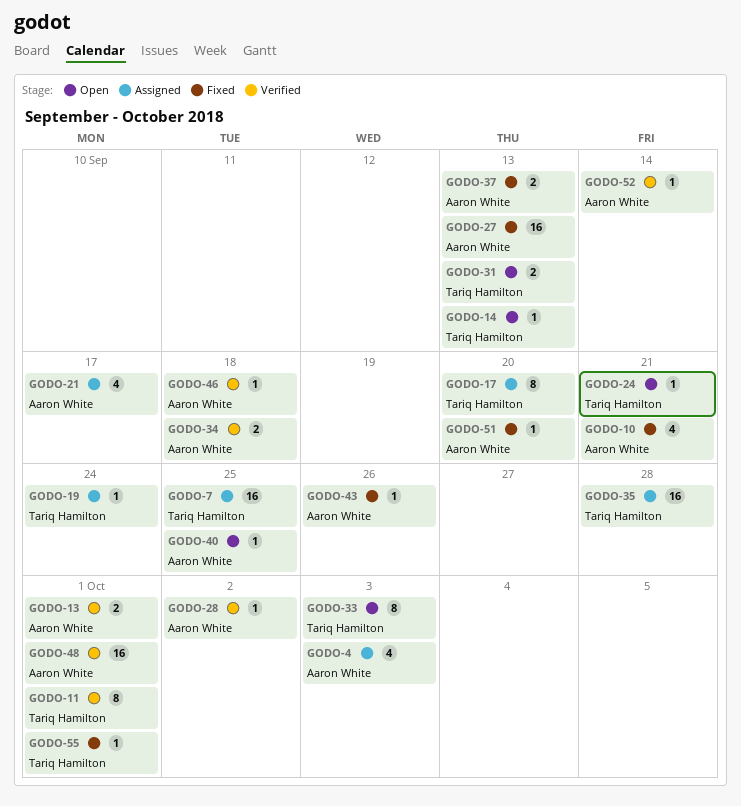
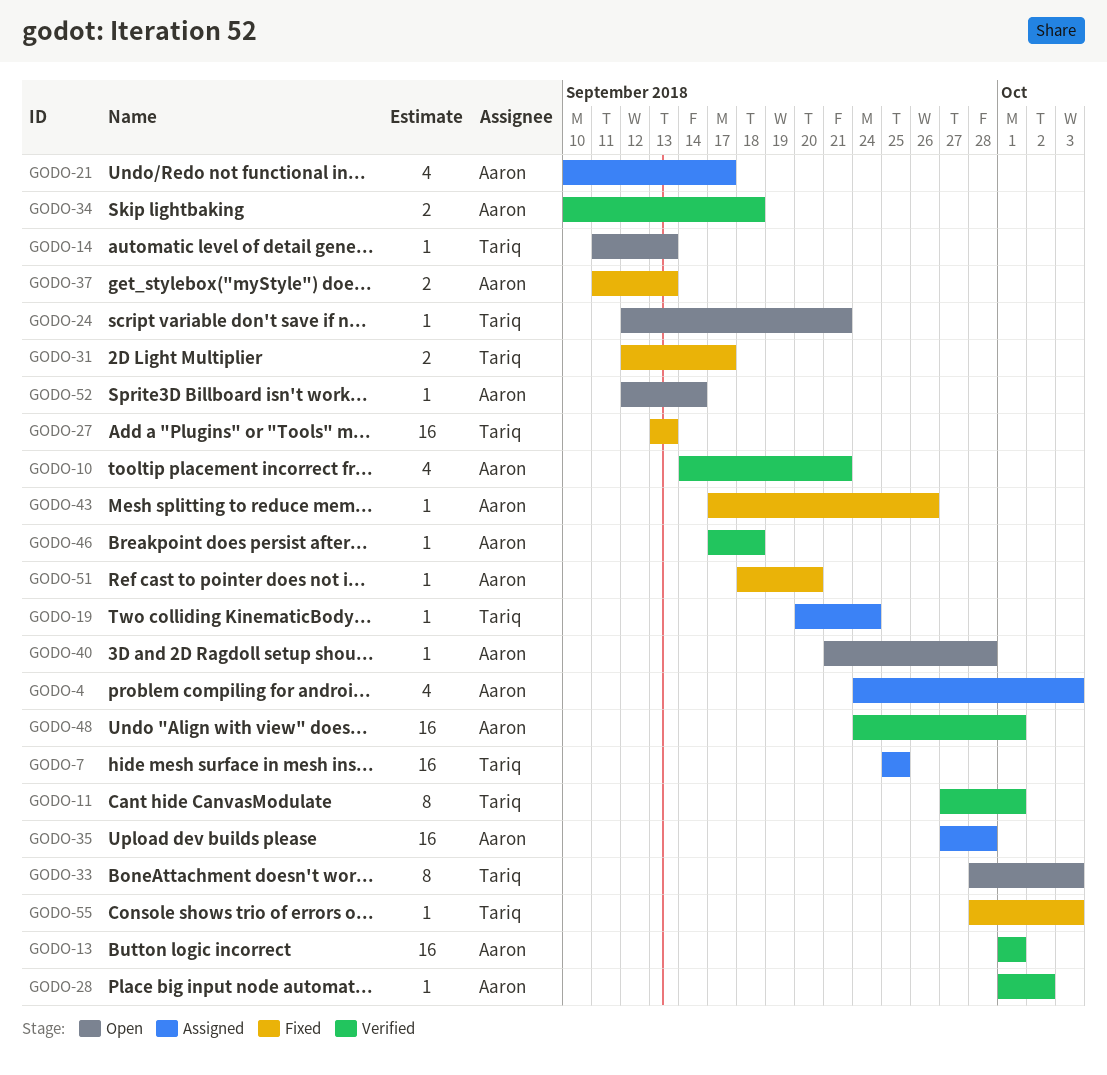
GODO-10, status: Fixed -> Verified
GODO-13, estimate: 2 -> 16
GODO-17: present -> none
GODO-27, owner: Aaron White -> Tariq Hamilton
GODO-31, status: Open -> Fixed
GODO-31, due: Sep 13 -> Sep 17
GODO-35, owner: Tariq Hamilton -> Aaron White
GODO-40, due: Sep 25 -> Sep 28
GODO-52, status: Verified -> Open
GODO-55, due: Oct 1 -> Oct 3

